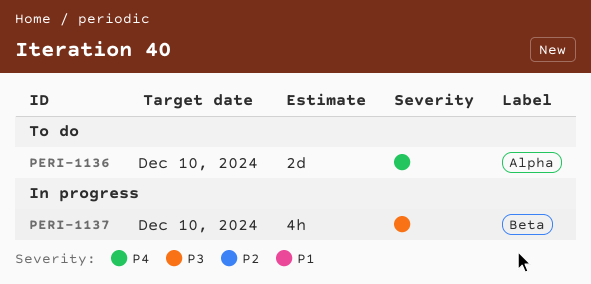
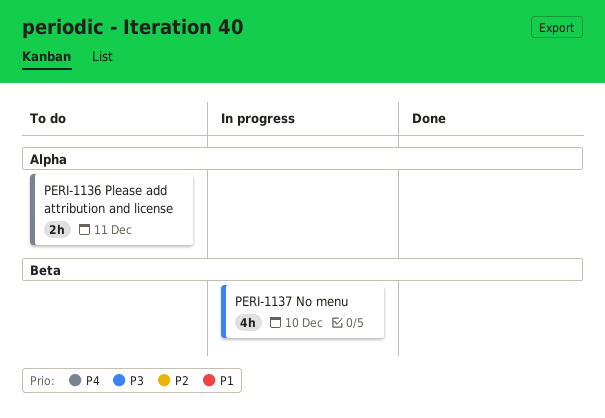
PERI-1136, estimate: 2d -> 2h
PERI-1136, due: Dec 10 -> Dec 11

